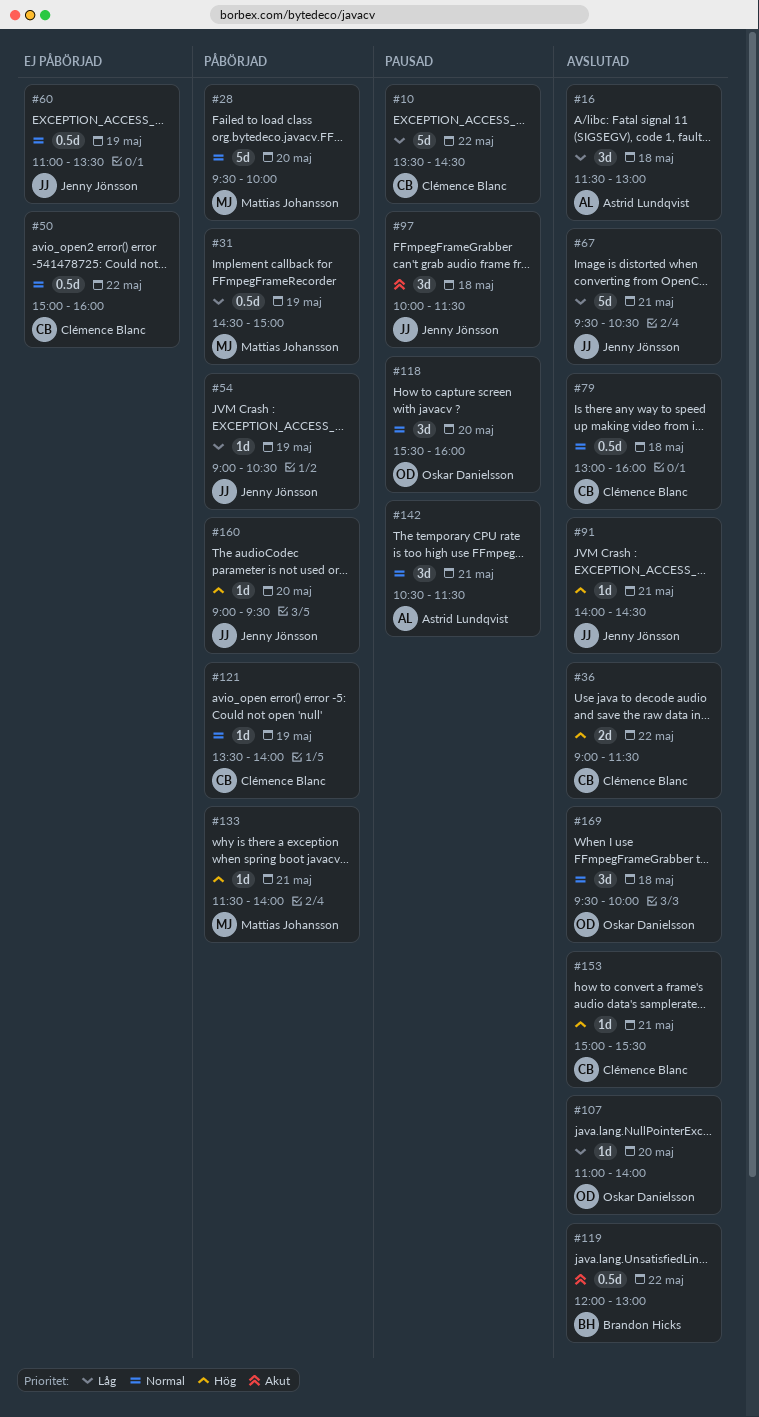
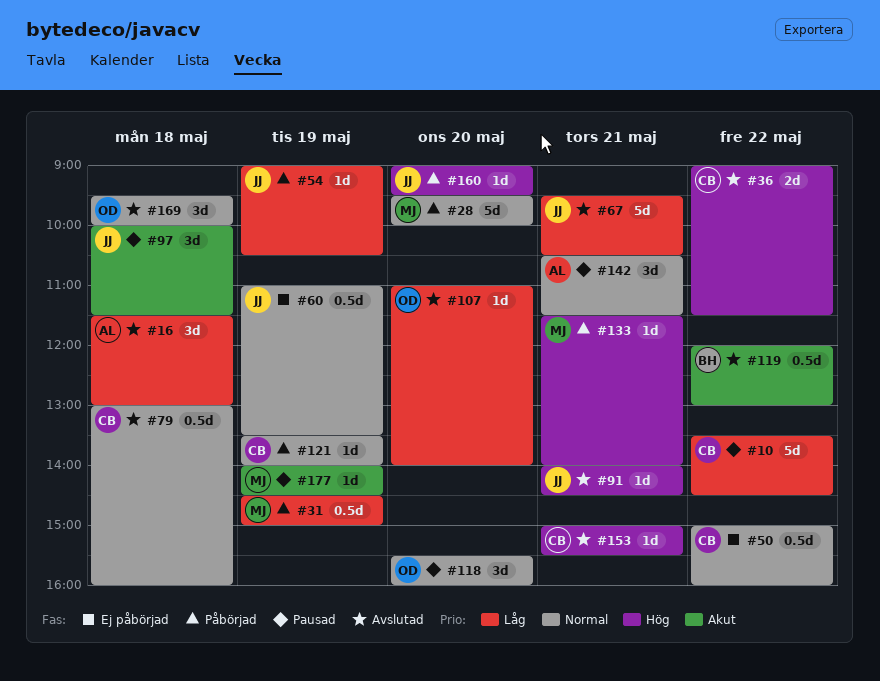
#177: none -> present

